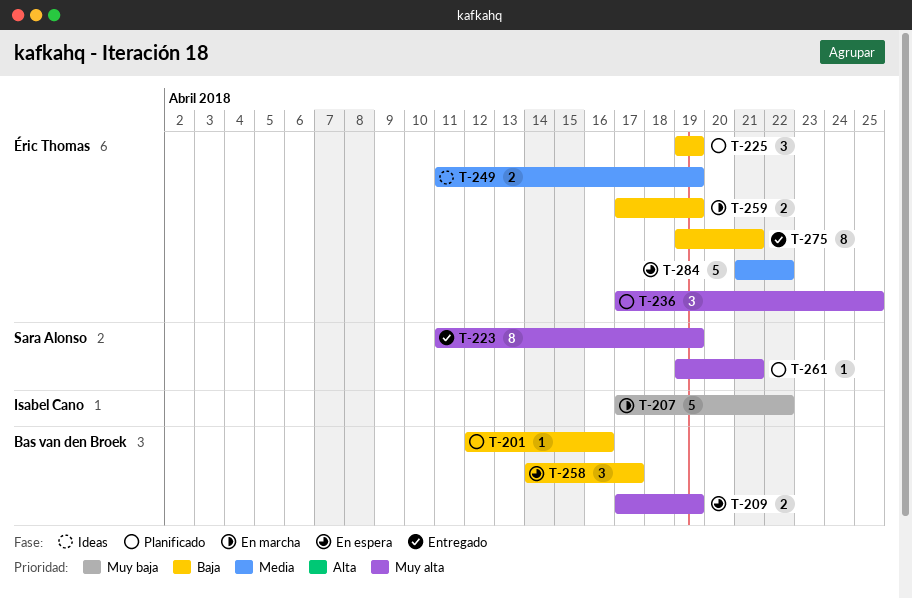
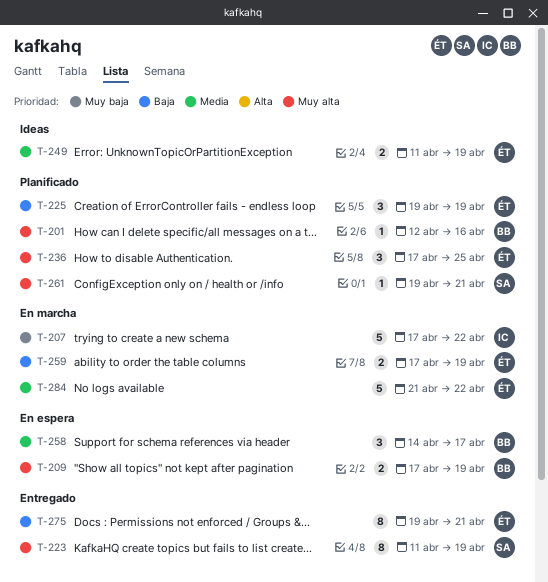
T-201, priority: Baja -> Muy alta
T-258, priority: Baja -> Media
T-284, status: En espera -> En marcha

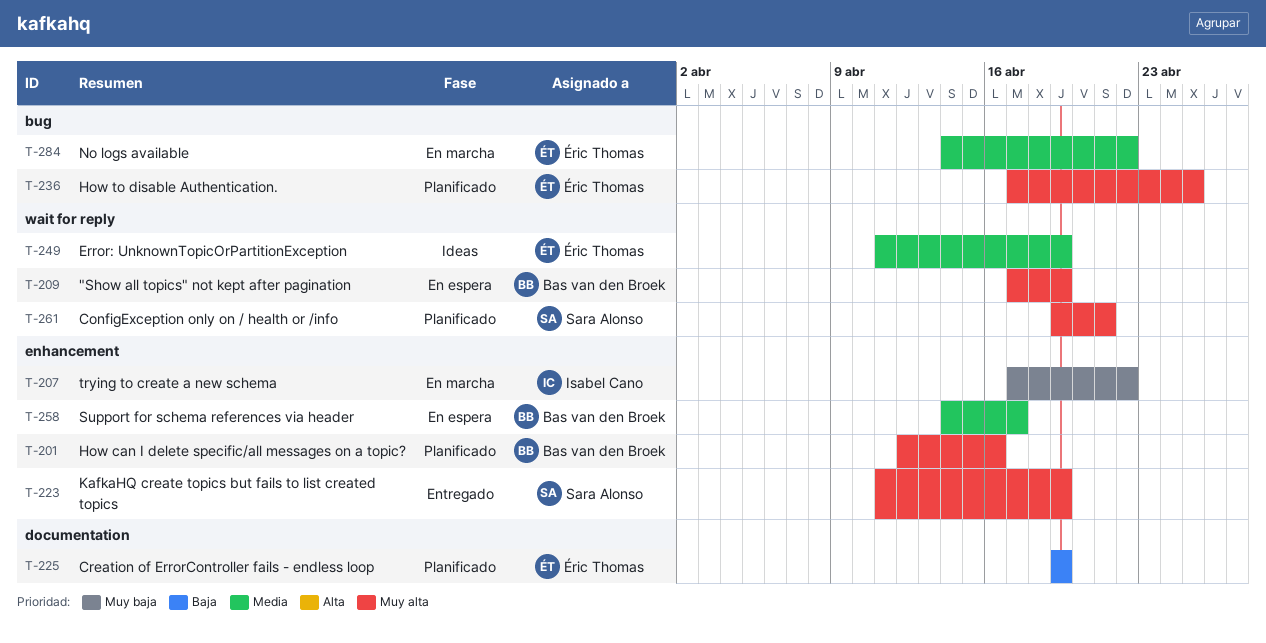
T-259: present -> none
T-275: present -> none
T-284, start: Apr 21 -> Apr 14

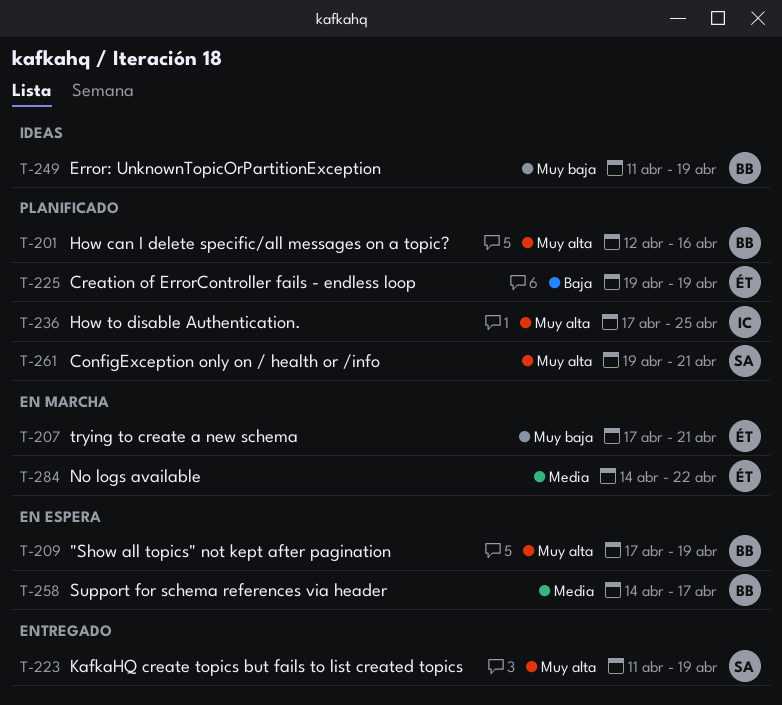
T-207, owner: Isabel Cano -> Éric Thomas
T-207, due: Apr 22 -> Apr 21
T-236, owner: Éric Thomas -> Isabel Cano
T-249, owner: Éric Thomas -> Bas van den Broek
T-249, priority: Media -> Muy baja

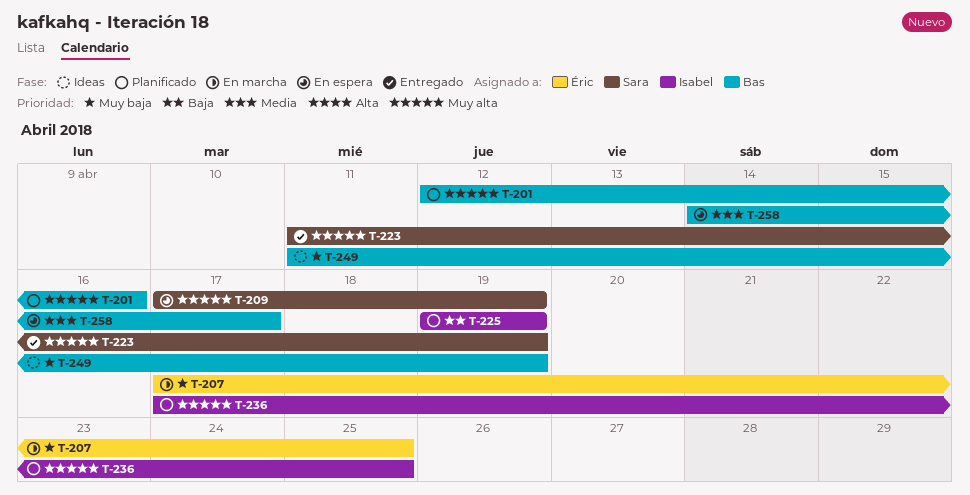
T-207, due: Apr 21 -> Apr 25
T-209, owner: Bas -> Sara
T-225, owner: Éric -> Isabel
T-261: present -> none
T-284: present -> none

